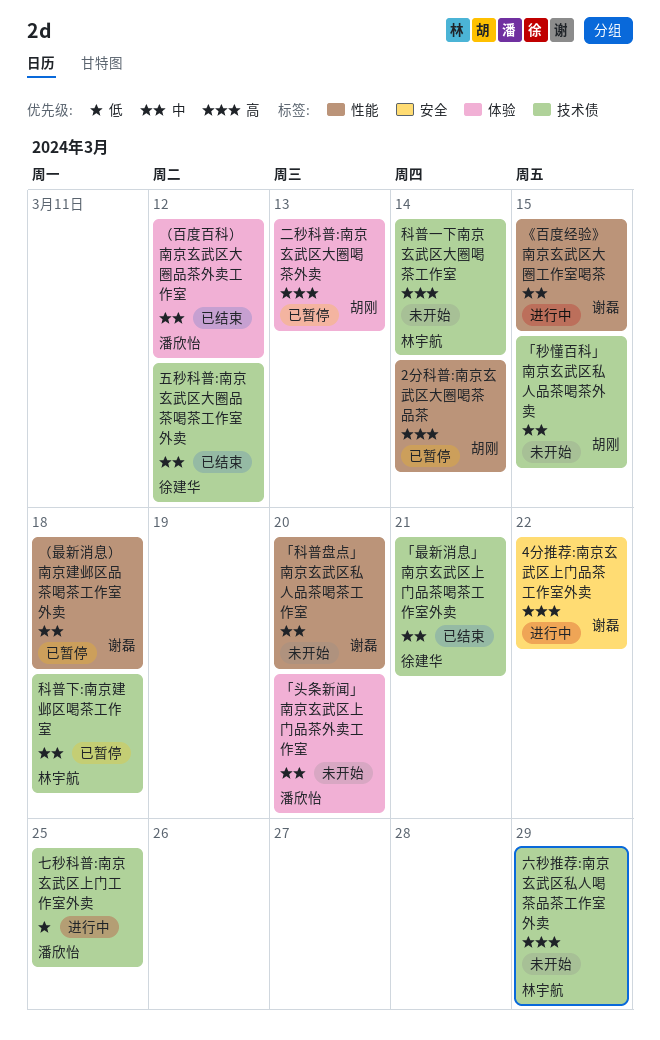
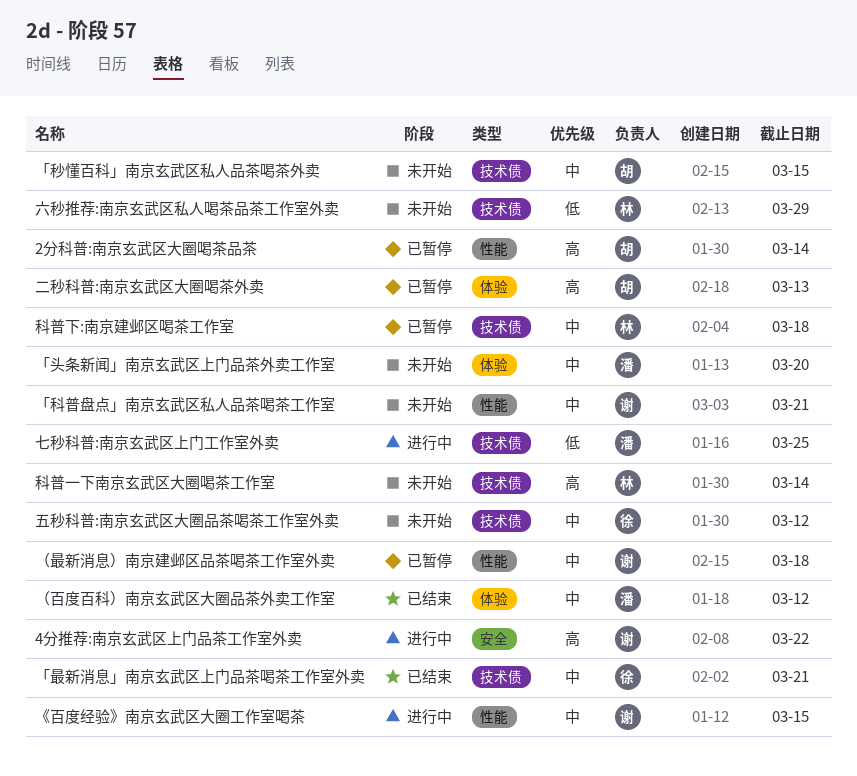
「科普盘点」南京玄武区私人品茶喝茶工作室, due: Mar 20 -> Mar 21
五秒科普:南京玄武区大圈品茶喝茶工作室外卖, status: 已结束 -> 未开始
六秒推荐:南京玄武区私人喝茶品茶工作室外卖, priority: 高 -> 低

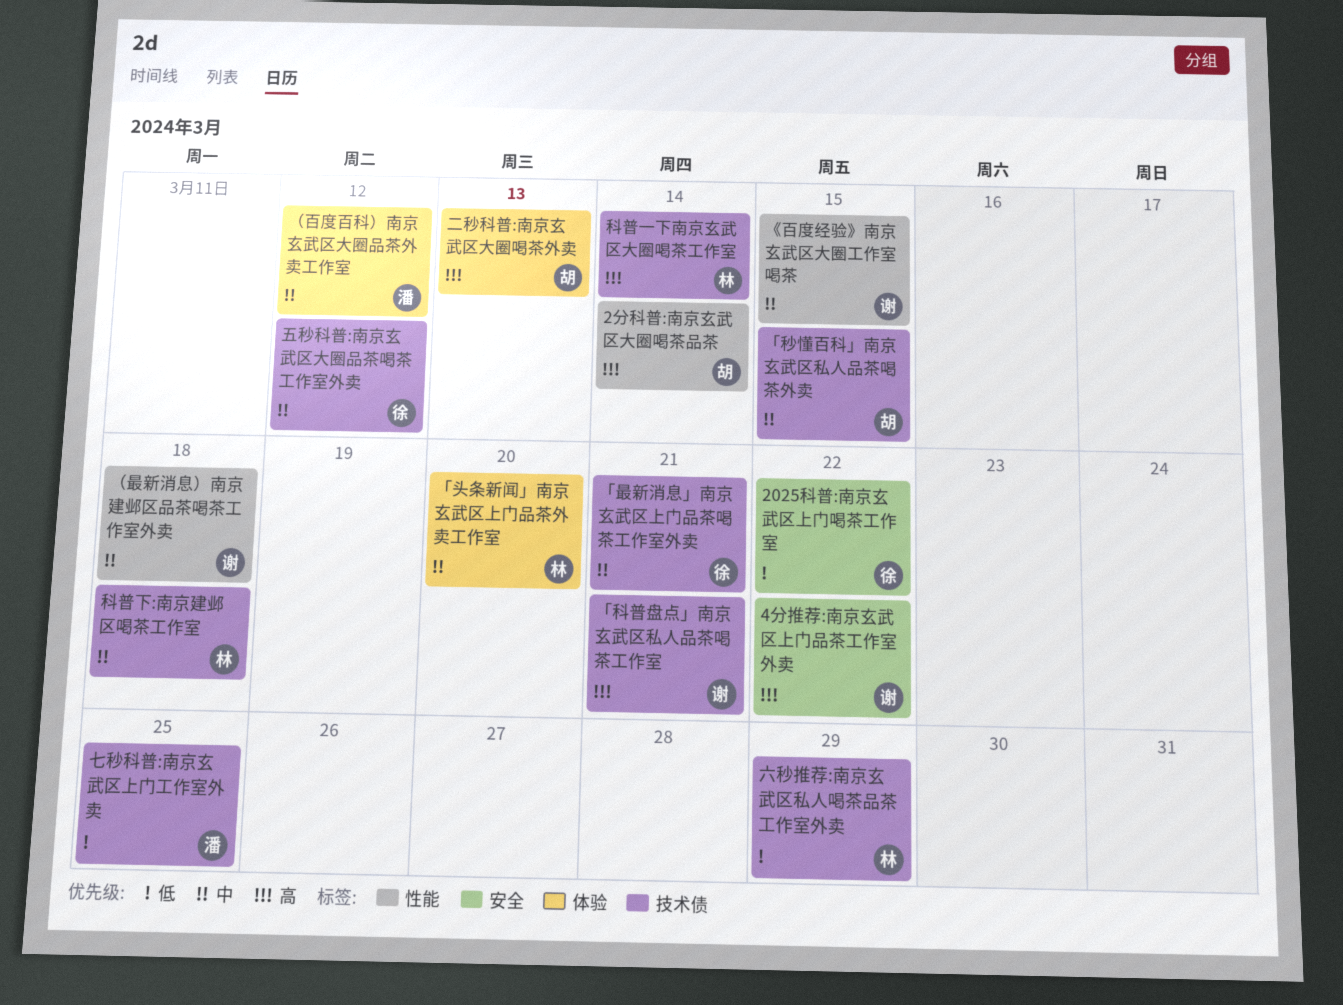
2025科普:南京玄武区上门喝茶工作室: none -> present
「头条新闻」南京玄武区上门品茶外卖工作室, owner: 潘 -> 林
「科普盘点」南京玄武区私人品茶喝茶工作室, priority: 中 -> 高
「科普盘点」南京玄武区私人品茶喝茶工作室, label: 性能 -> 技术债

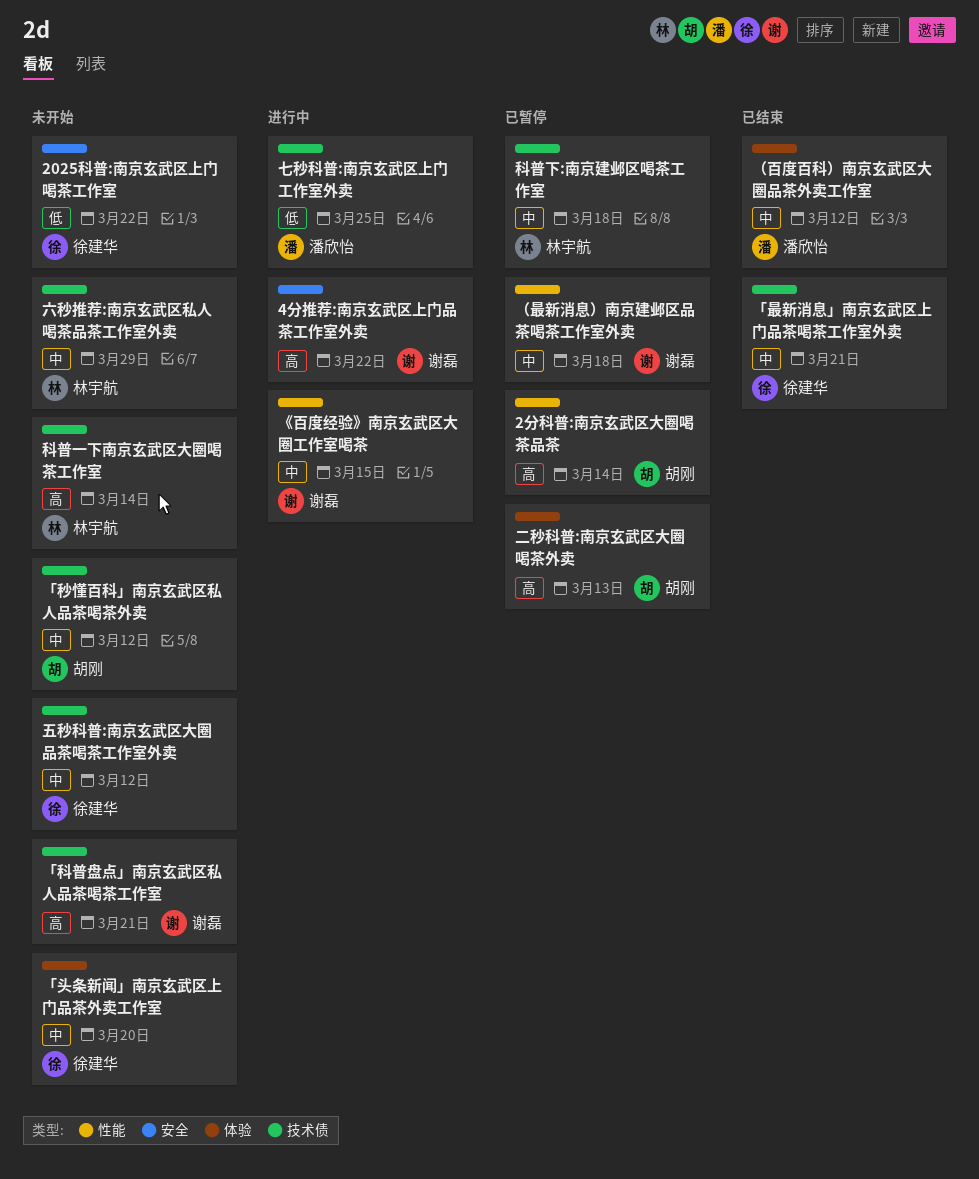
「头条新闻」南京玄武区上门品茶外卖工作室, owner: 林宇航 -> 徐建华
「秒懂百科」南京玄武区私人品茶喝茶外卖, due: Mar 15 -> Mar 12
六秒推荐:南京玄武区私人喝茶品茶工作室外卖, priority: 低 -> 中

